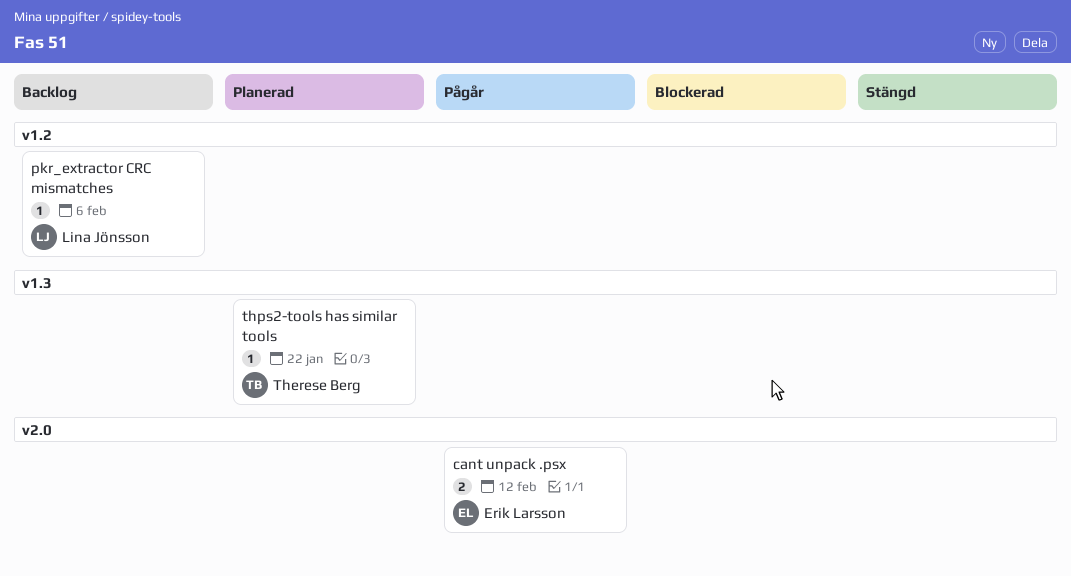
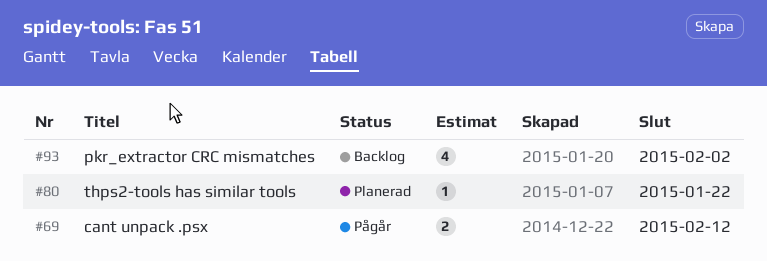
pkr_extractor CRC mismatches, estimate: 1 -> 4
pkr_extractor CRC mismatches, due: Feb 6 -> Feb 2

